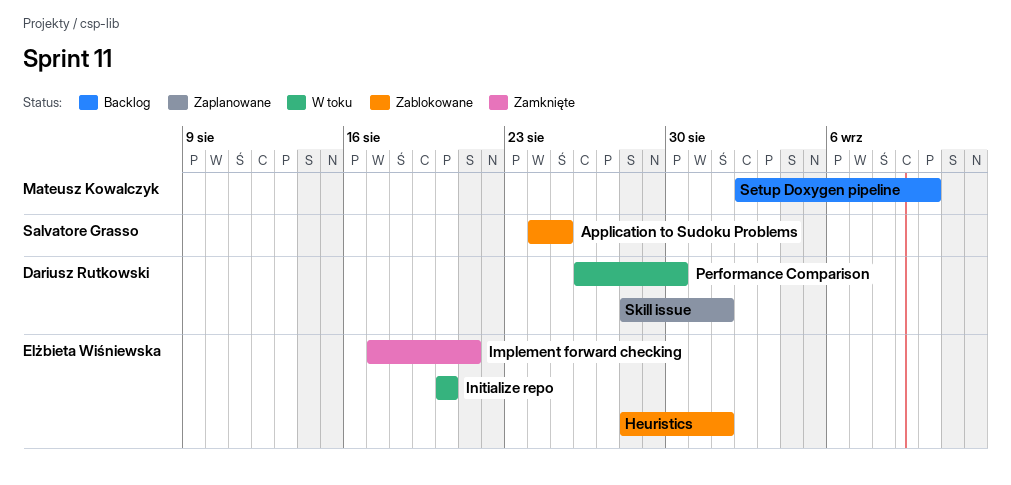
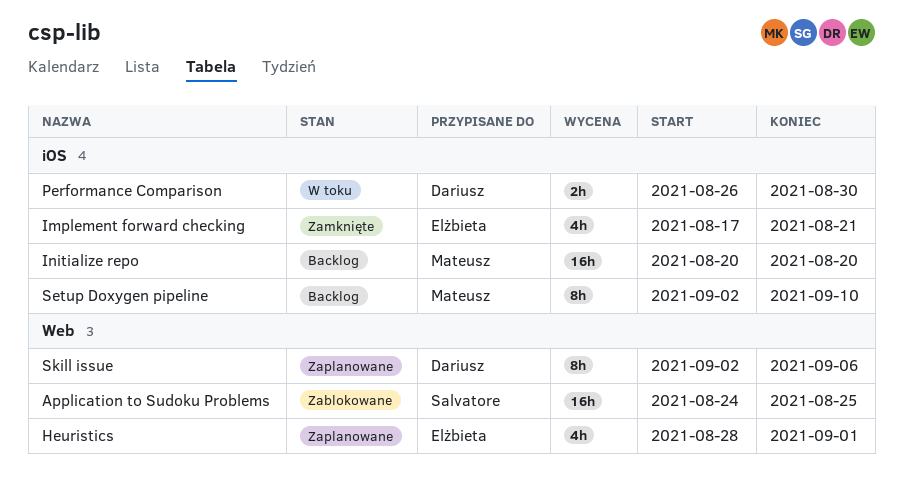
Heuristics, status: Zablokowane -> Zaplanowane
Initialize repo, status: W toku -> Backlog
Initialize repo, owner: Elżbieta Wiśniewska -> Mateusz Kowalczyk
Skill issue, start: Aug 28 -> Sep 2
Skill issue, due: Sep 1 -> Sep 6

